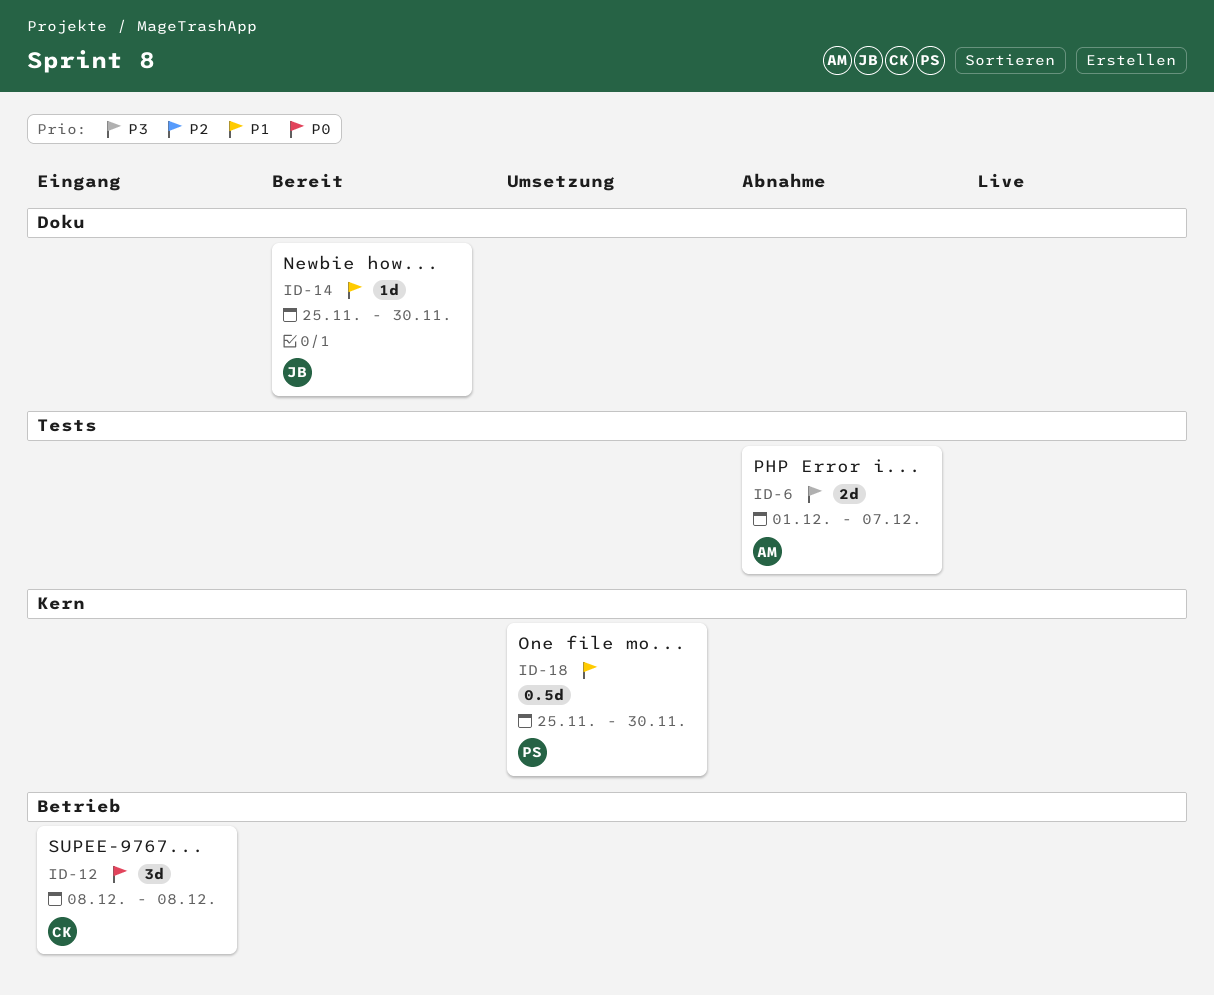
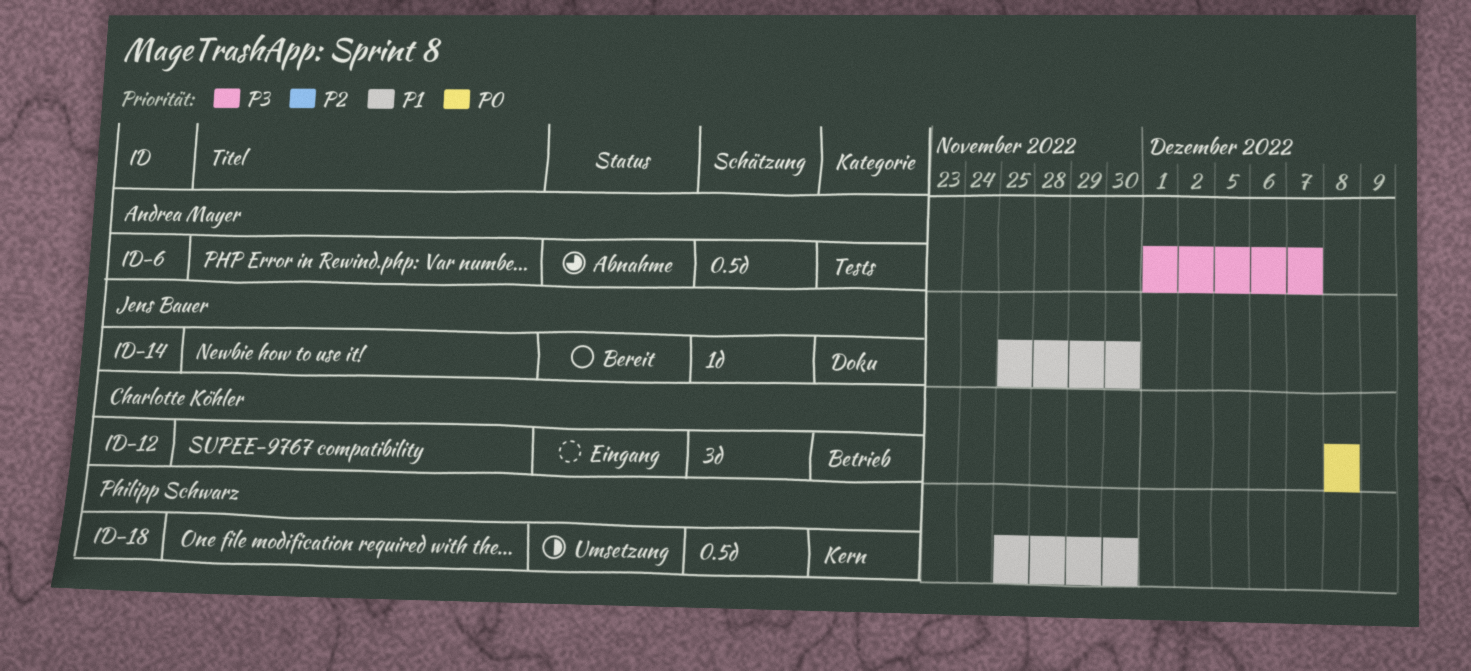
ID-6, estimate: 2d -> 0.5d

